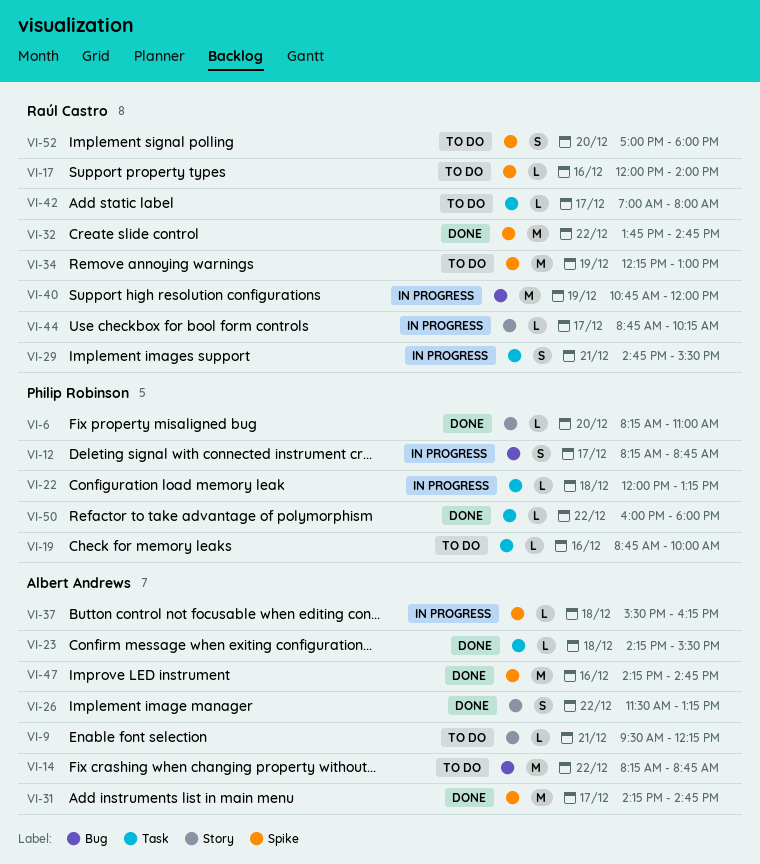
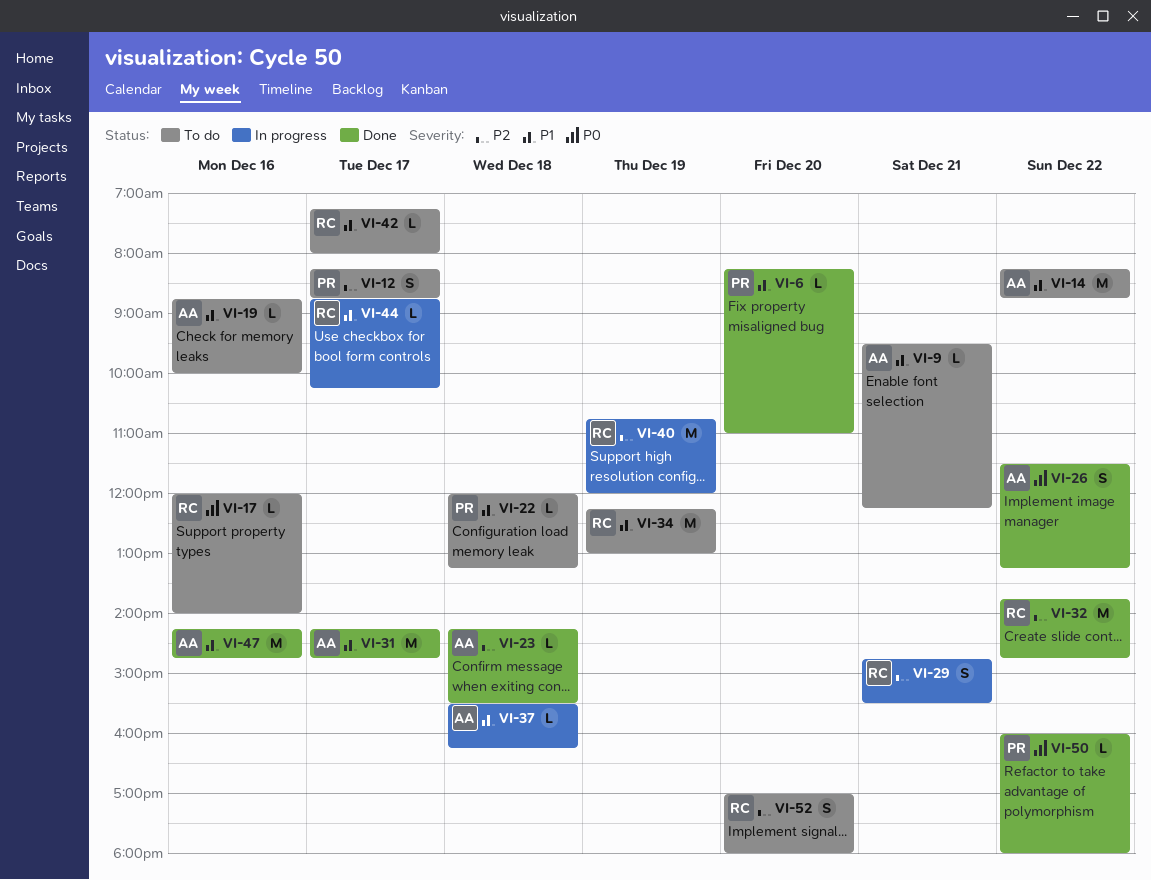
VI-12, status: In progress -> To do
VI-19, owner: Philip Robinson -> Albert Andrews
VI-22, status: In progress -> To do
VI-42, begins: 07:00 -> 07:15

